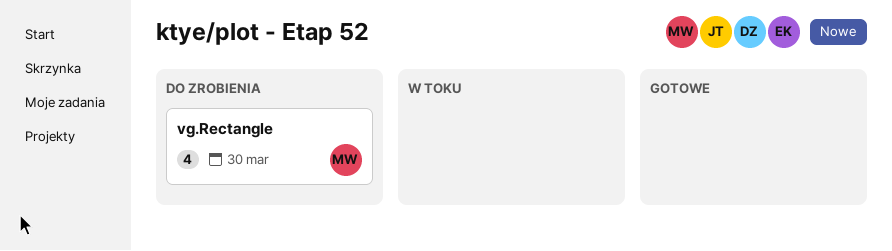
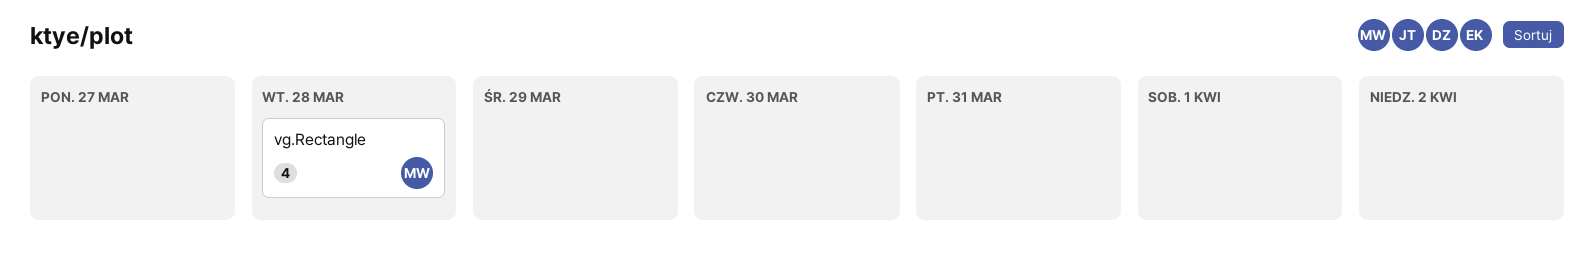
vg.Rectangle, due: Mar 30 -> Mar 28

